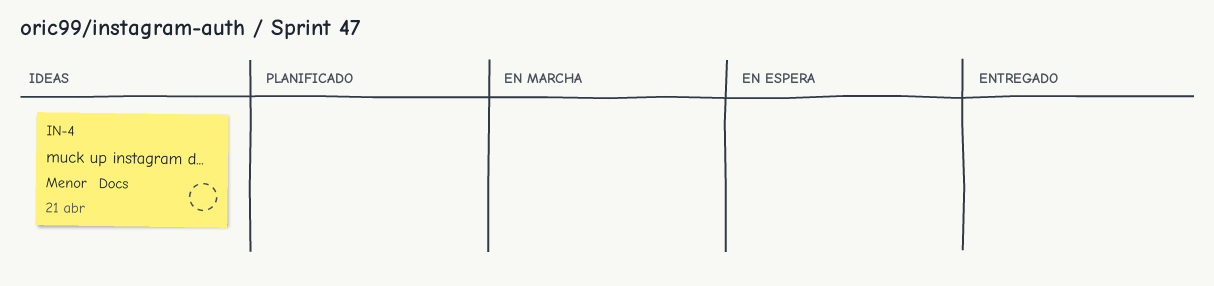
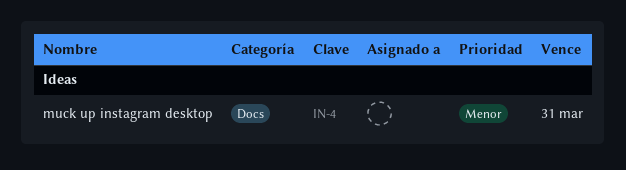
IN-4, due: Apr 21 -> Mar 31

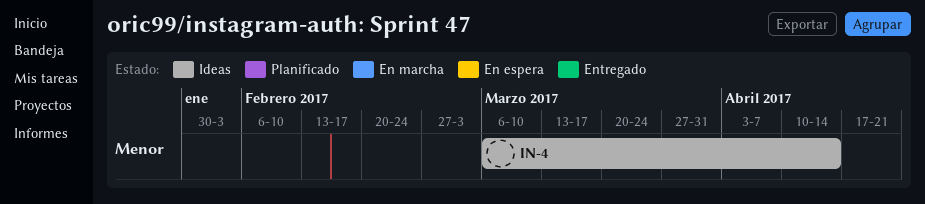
IN-4, due: Mar 31 -> Apr 14

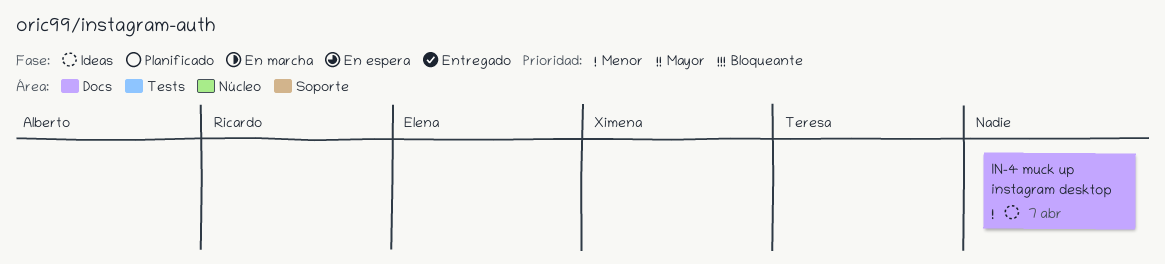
IN-4, due: Apr 14 -> Apr 7

